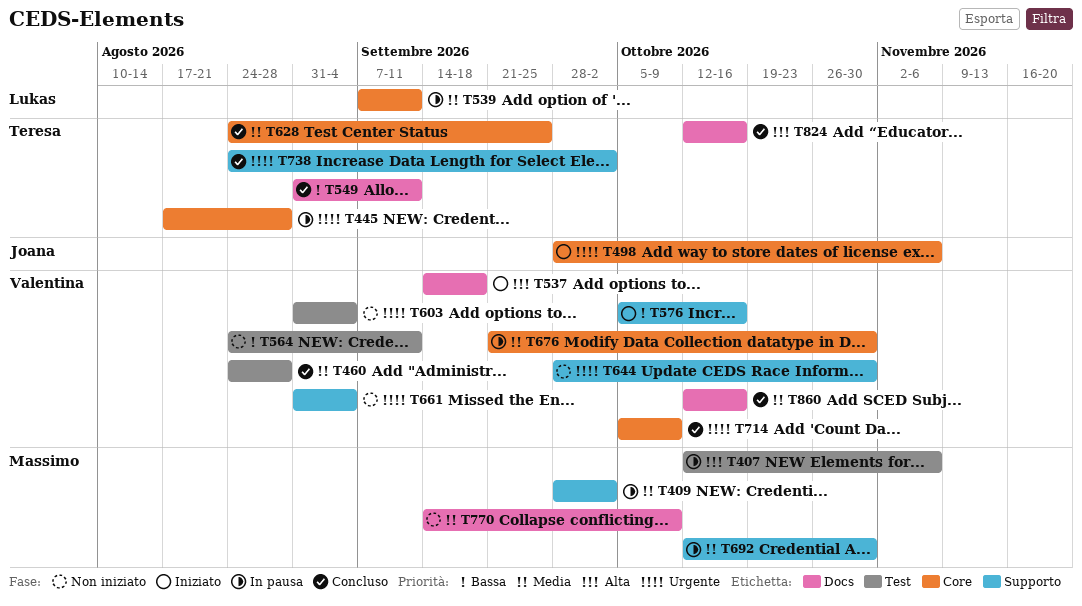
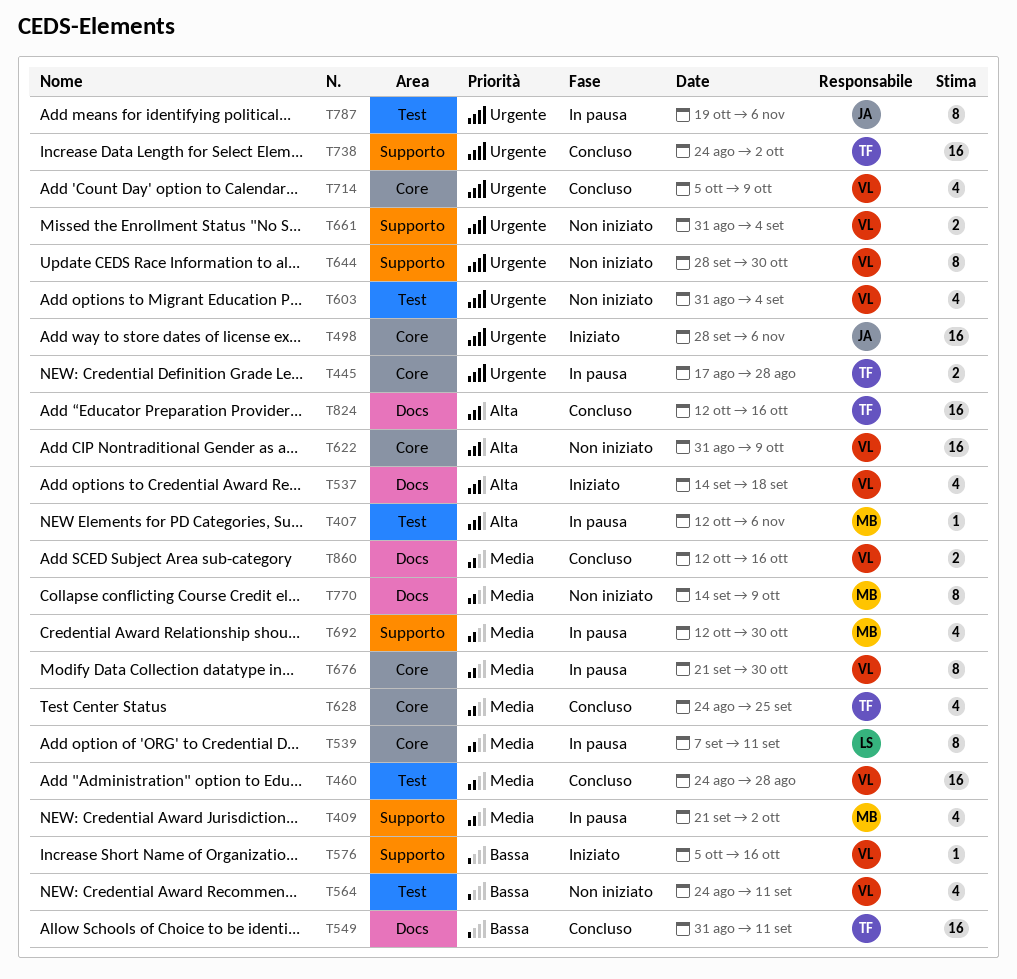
T409, start: Sep 28 -> Sep 21
T622: none -> present
T787: none -> present

